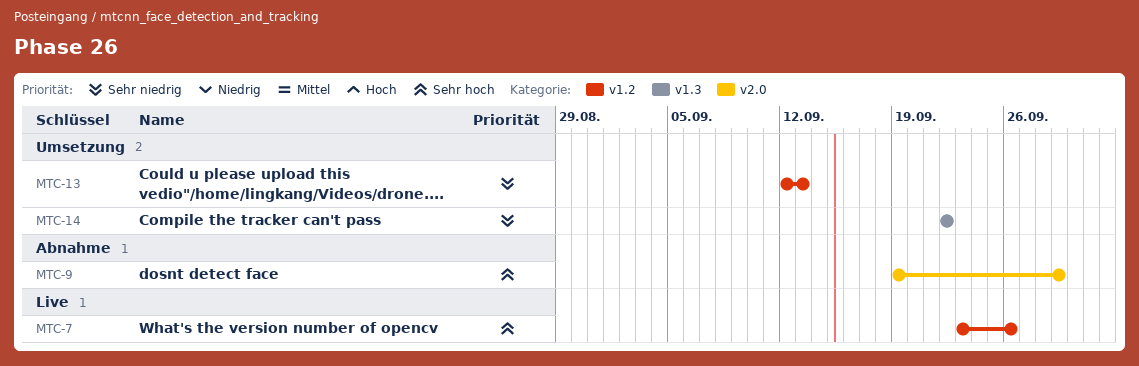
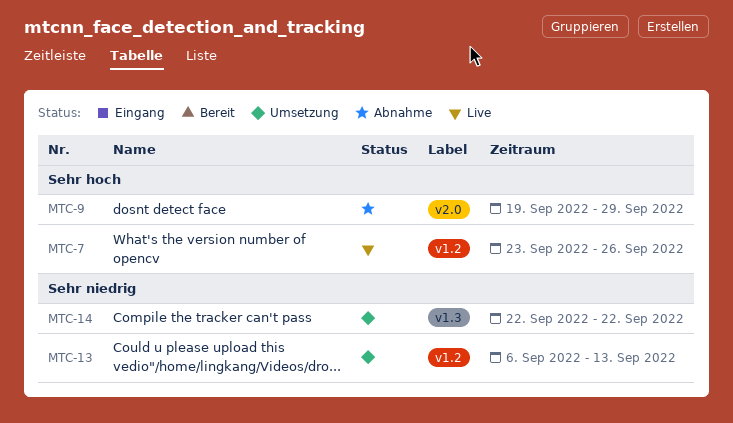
MTC-13, start: Sep 12 -> Sep 6

